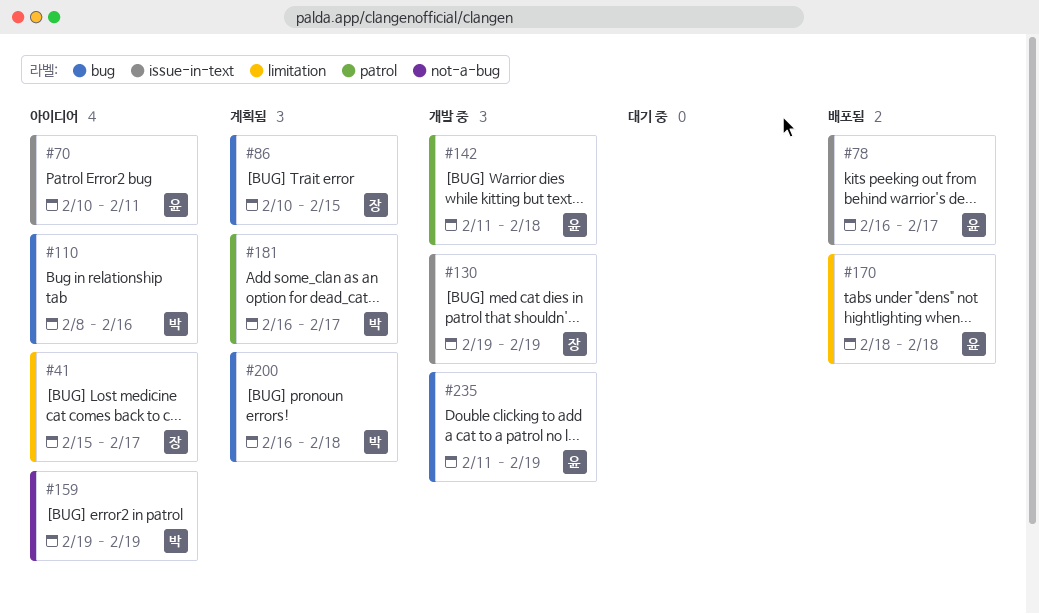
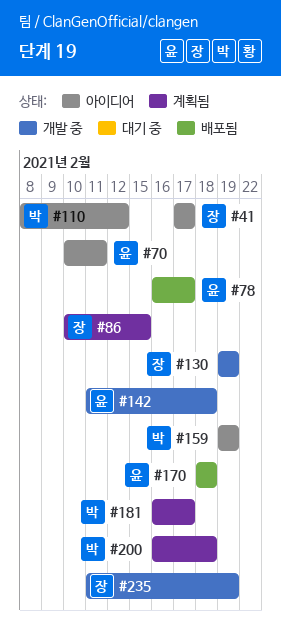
#41, start: Feb 15 -> Feb 17
#110, due: Feb 16 -> Feb 12
#235, owner: 윤 -> 장

